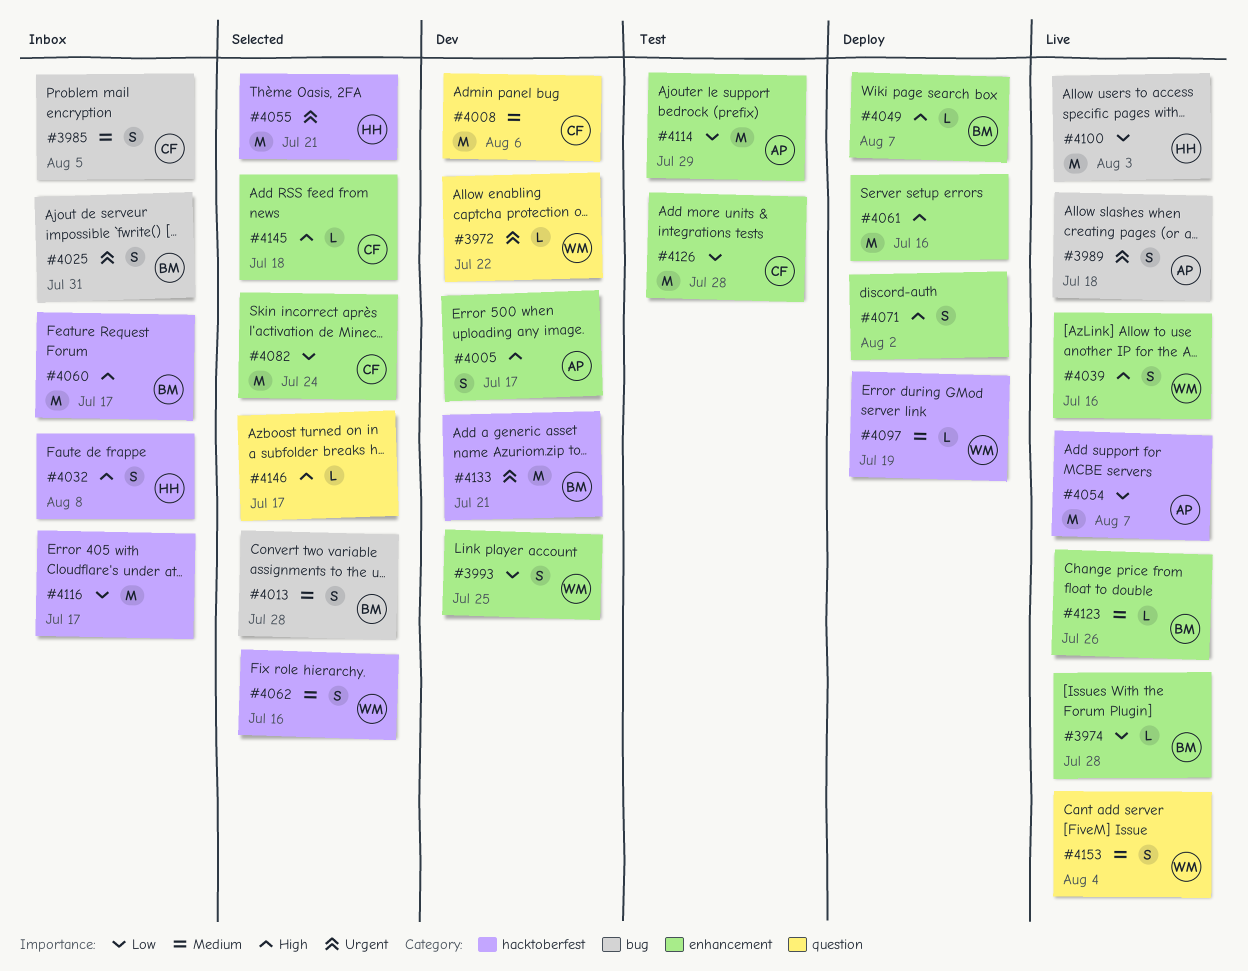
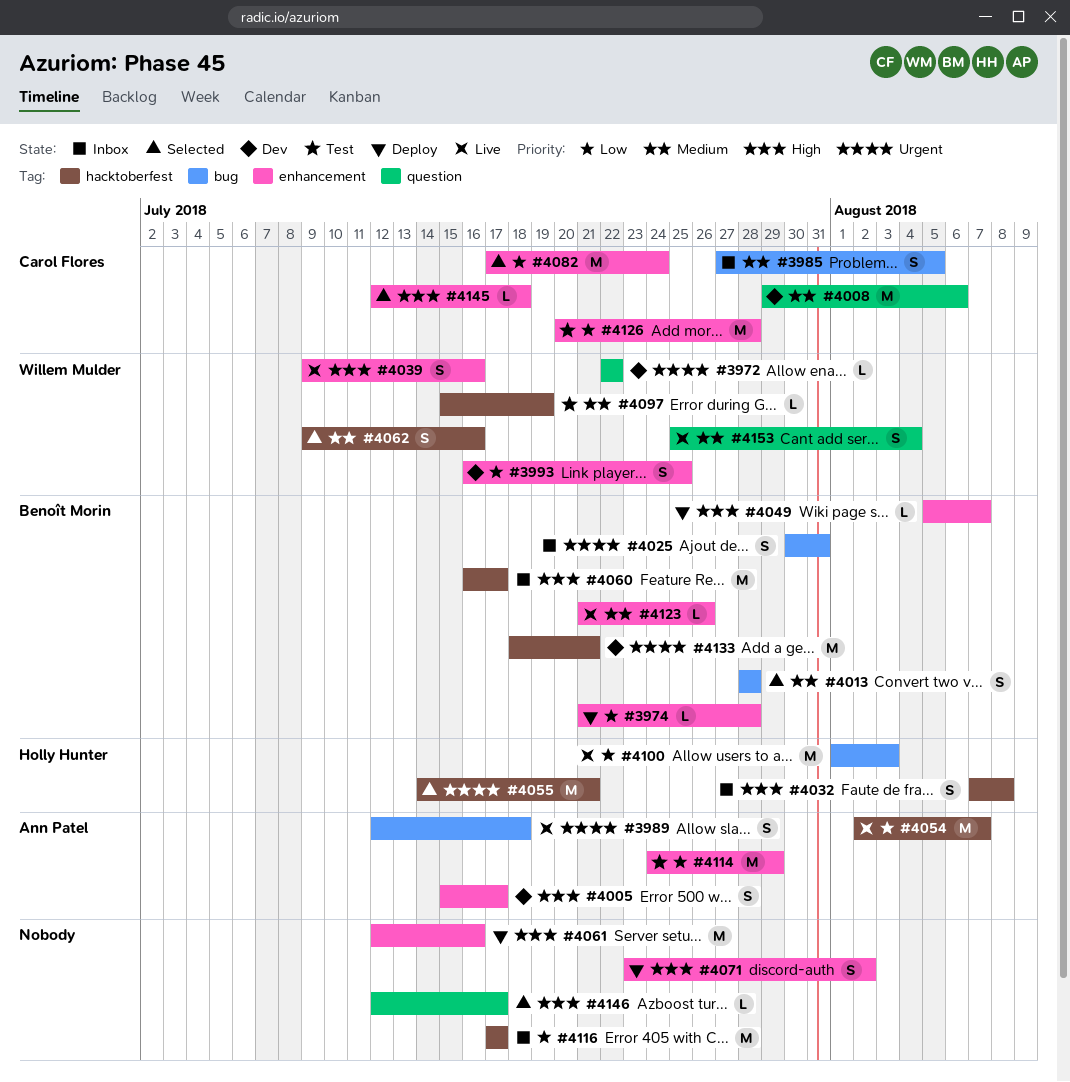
#3974, status: Live -> Deploy
#4097, status: Deploy -> Test

